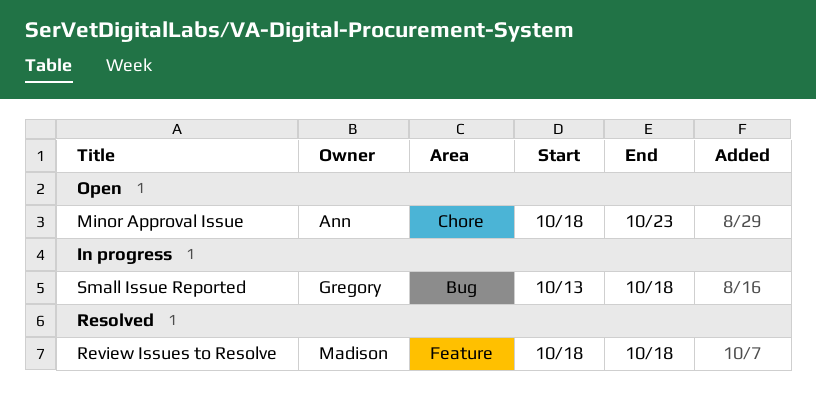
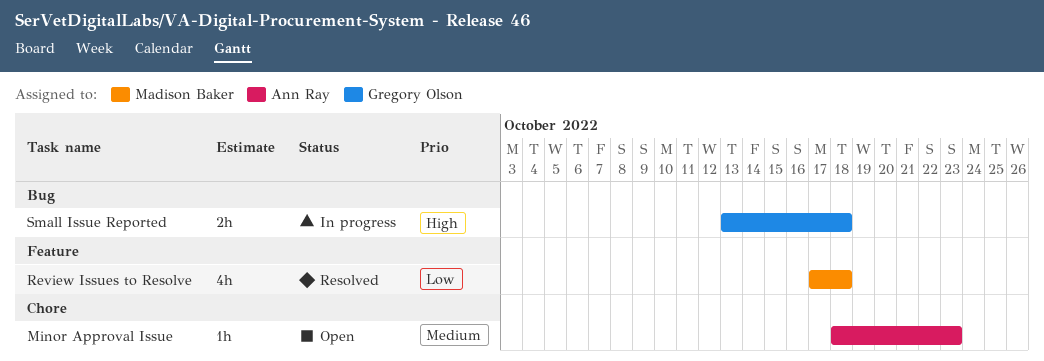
Review Issues to Resolve, start: Oct 18 -> Oct 17

